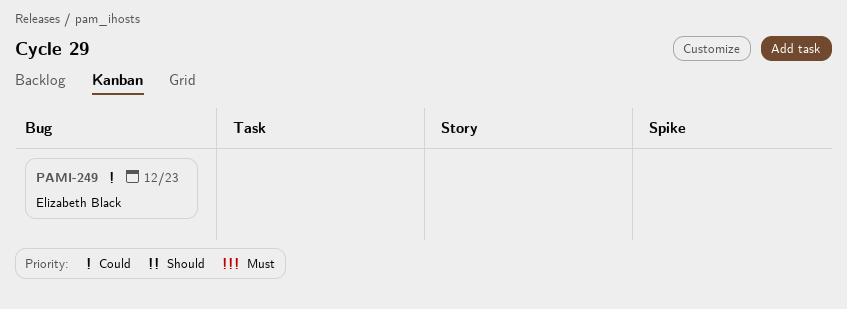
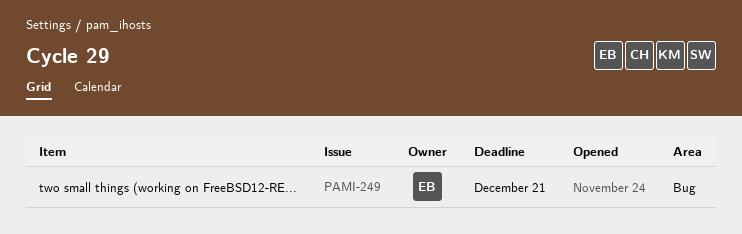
PAMI-249, due: Dec 23 -> Dec 21

